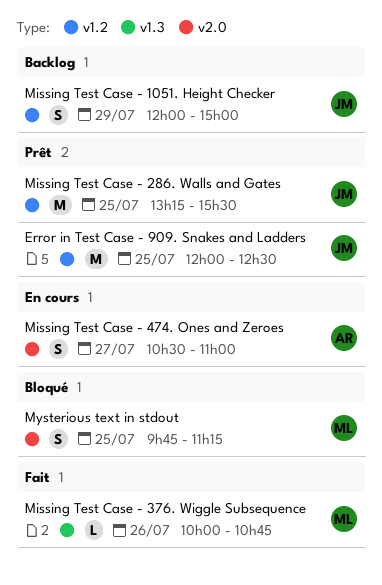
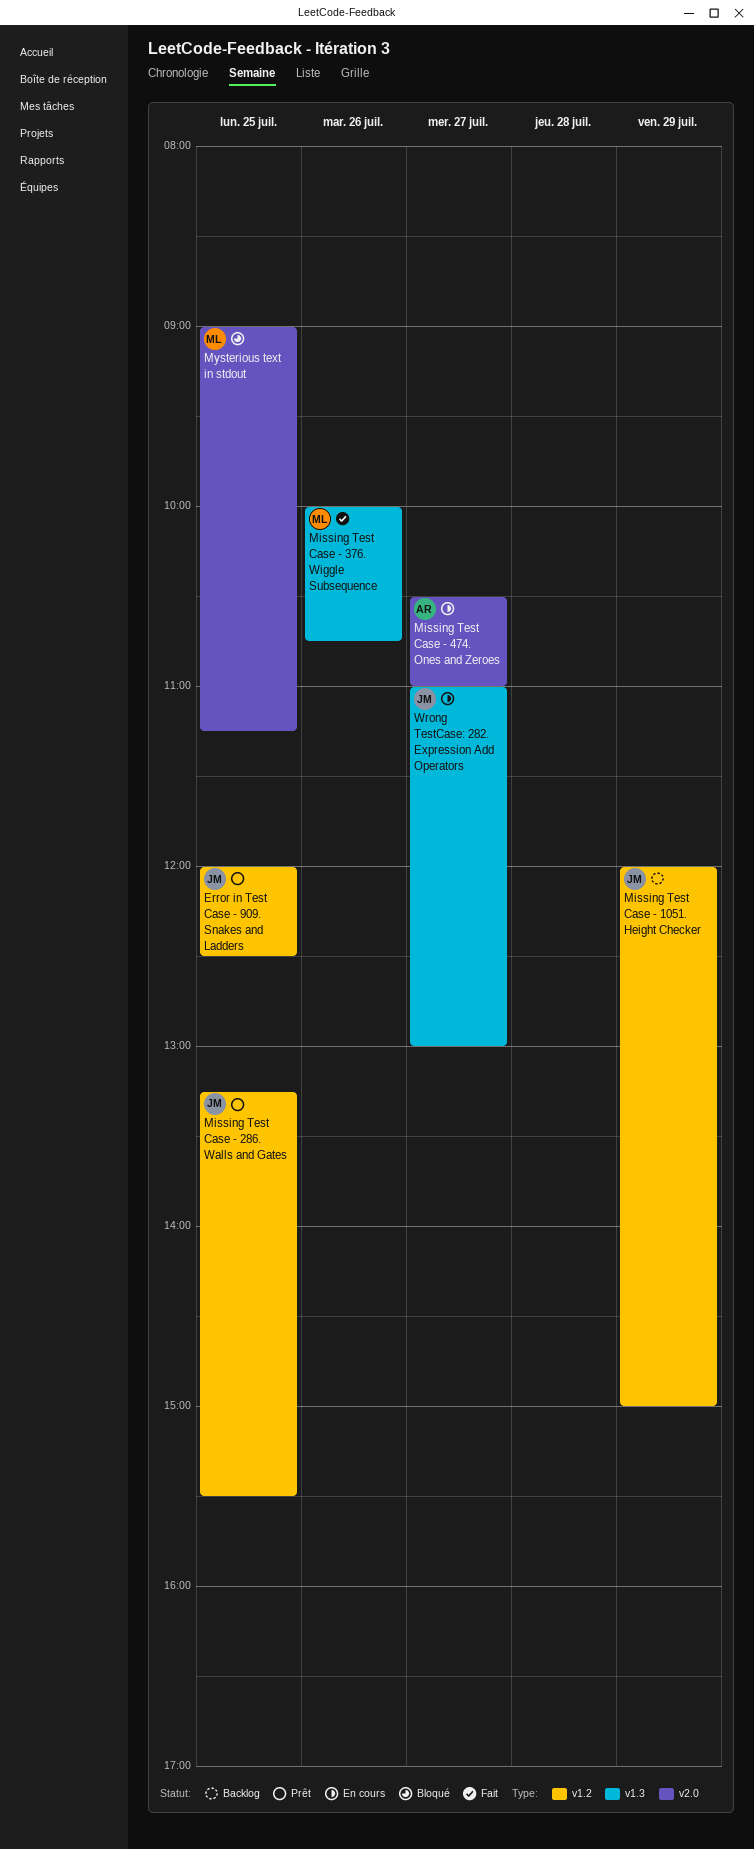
Mysterious text in stdout, begins: 09:45 -> 09:00
Wrong TestCase: 282. Expression Add Operators: none -> present

